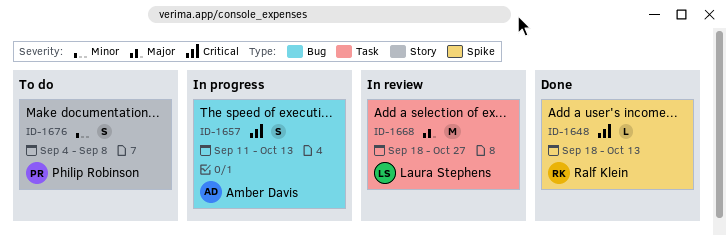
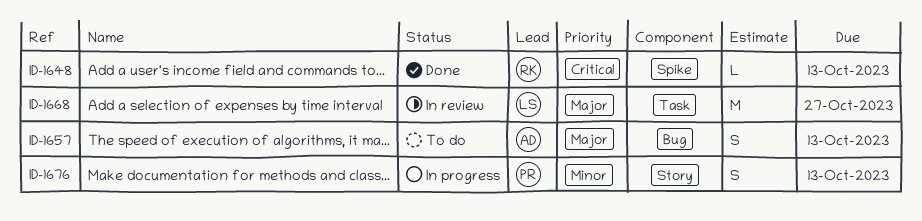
ID-1657, status: In progress -> To do
ID-1657, priority: Critical -> Major
ID-1676, status: To do -> In progress
ID-1676, due: Sep 8 -> Oct 13

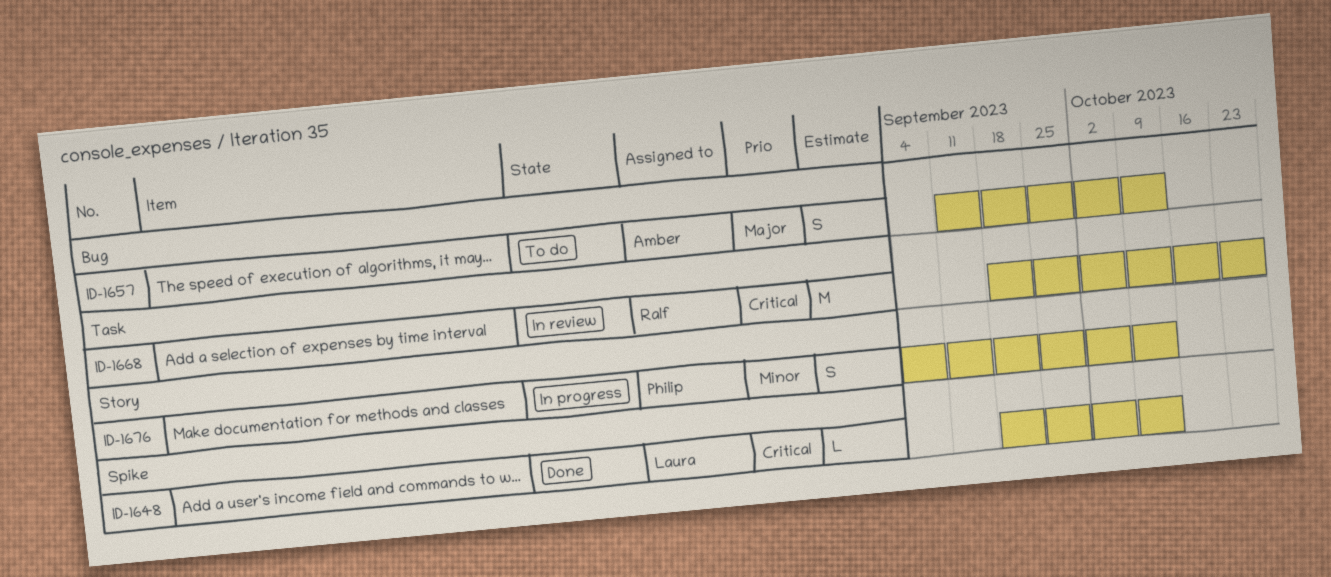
ID-1648, owner: Ralf -> Laura
ID-1668, owner: Laura -> Ralf
ID-1668, priority: Major -> Critical

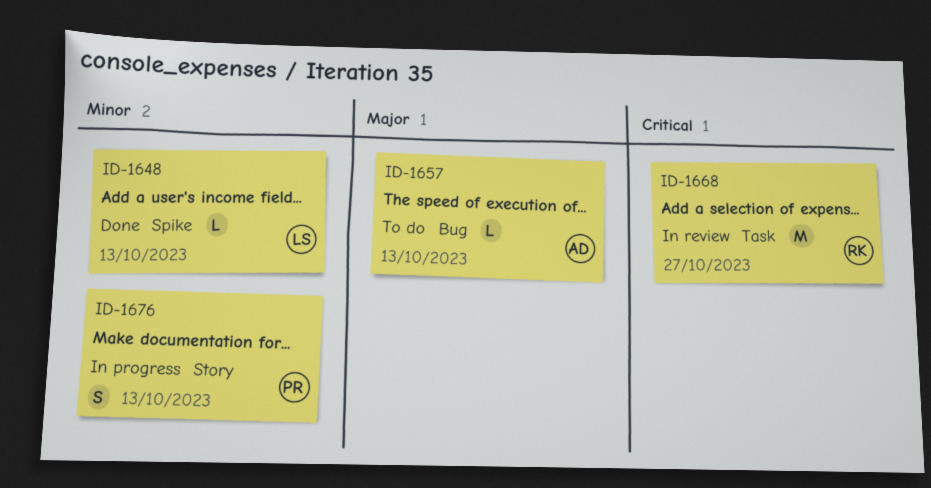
ID-1648, priority: Critical -> Minor
ID-1657, estimate: S -> L

